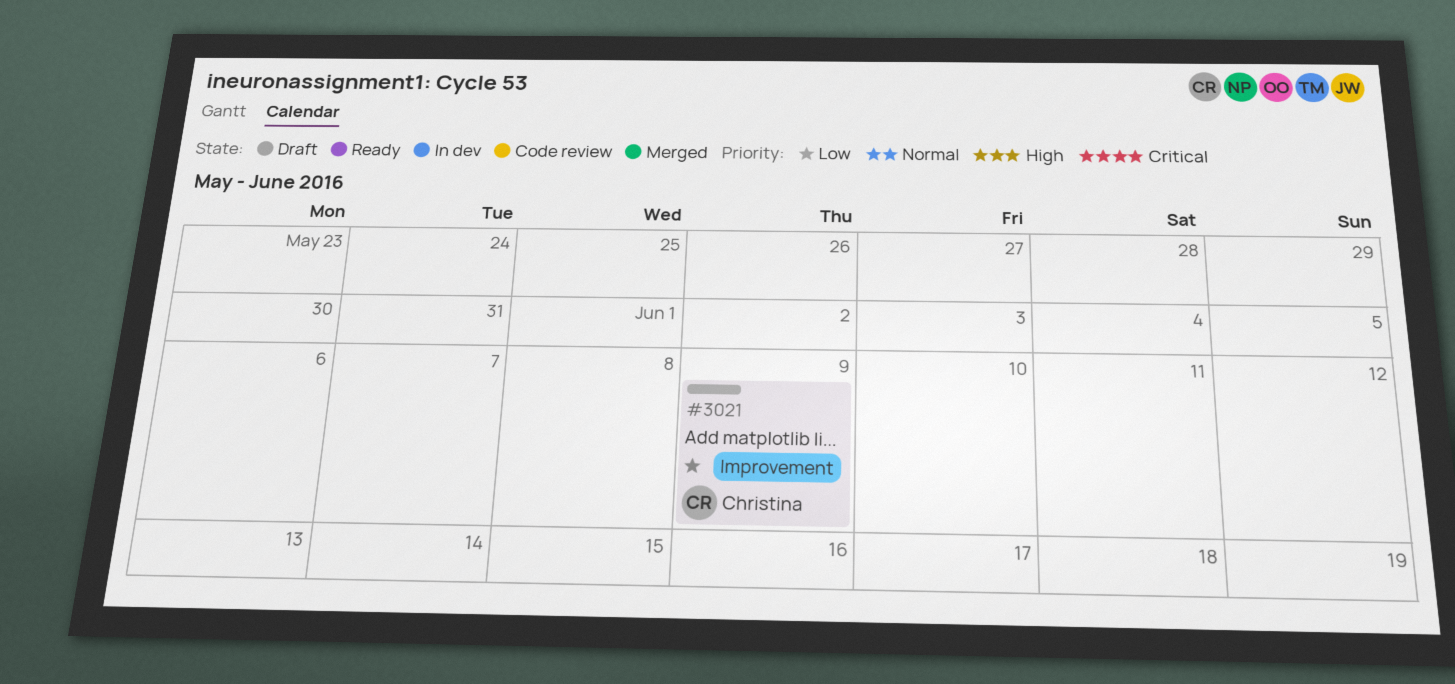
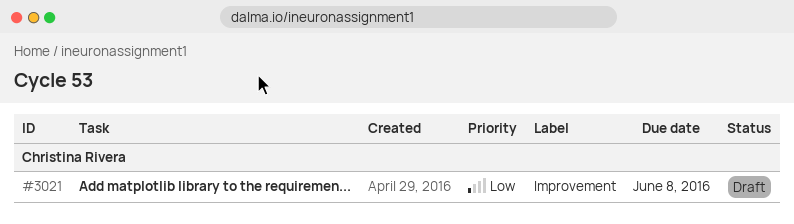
#3021, due: Jun 9 -> Jun 8

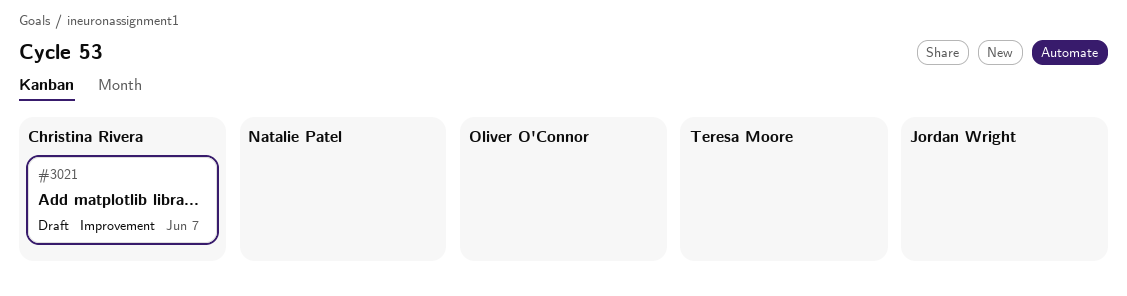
#3021, due: Jun 8 -> Jun 7

